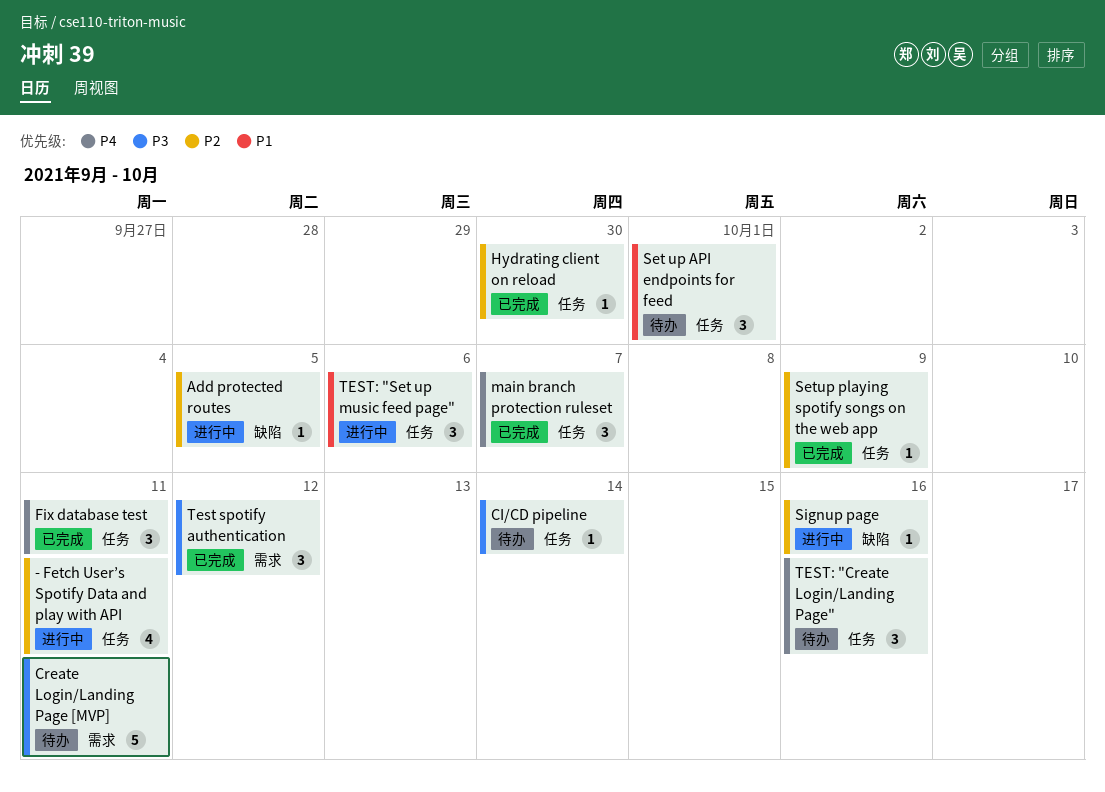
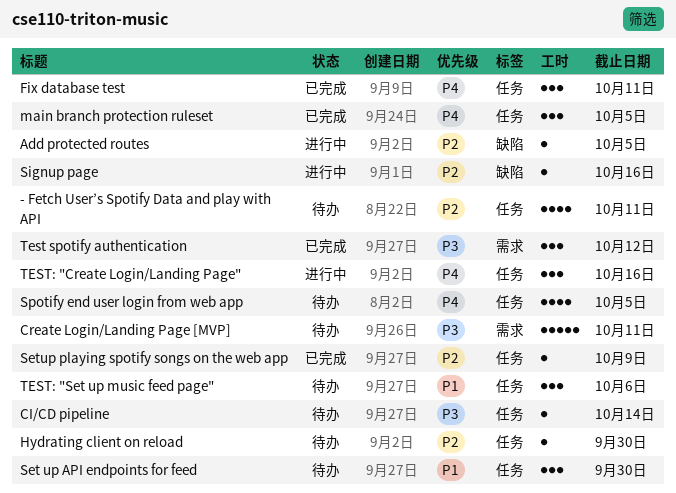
- Fetch User’s Spotify Data and play with API, status: 进行中 -> 待办
Hydrating client on reload, status: 已完成 -> 待办
main branch protection ruleset, due: Oct 7 -> Oct 5
Set up API endpoints for feed, due: Oct 1 -> Sep 30
Spotify end user login from web app: none -> present
TEST: "Create Login/Landing Page", status: 待办 -> 进行中
TEST: "Set up music feed page", status: 进行中 -> 待办

